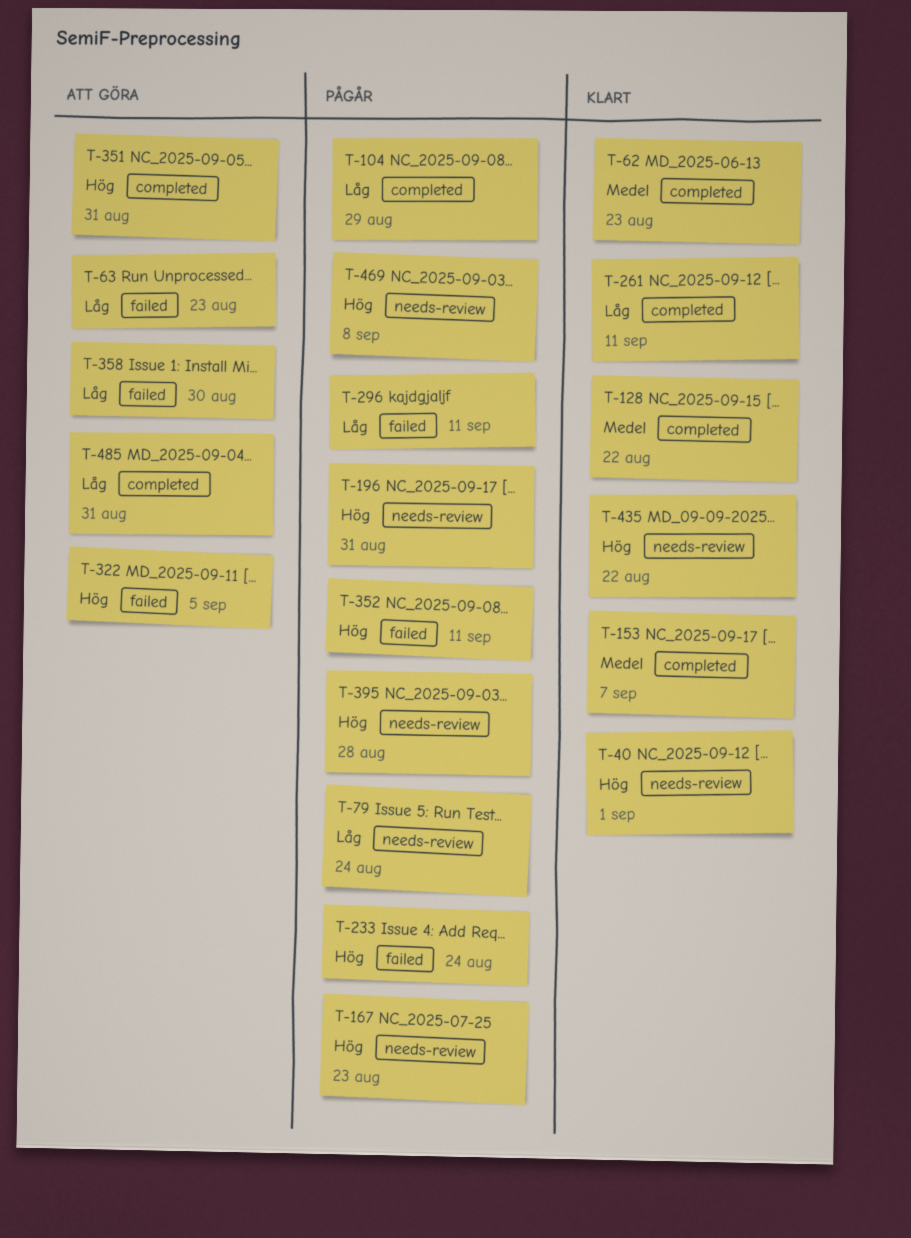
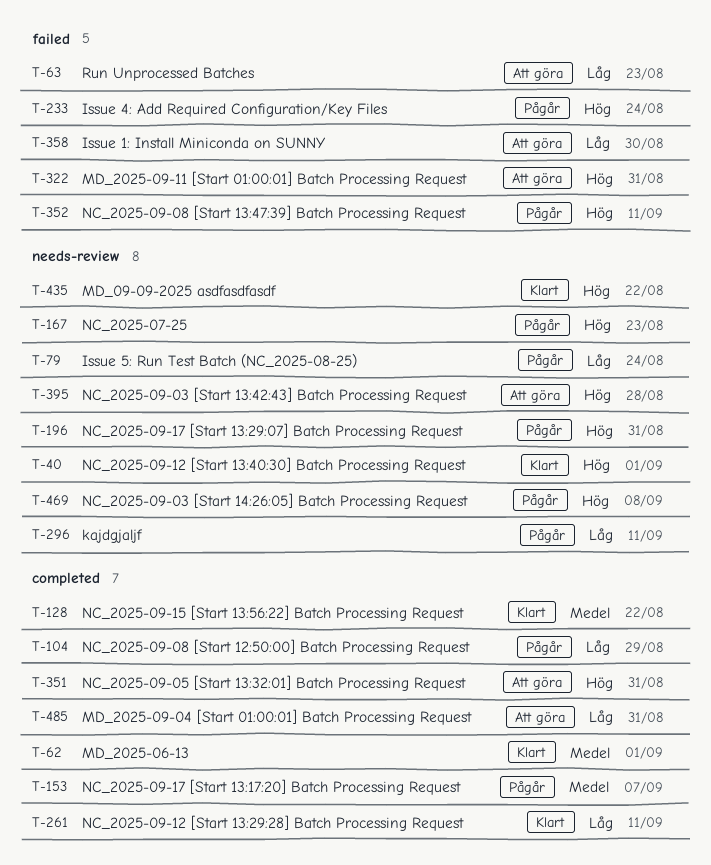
T-62, due: Aug 23 -> Sep 1
T-153, status: Klart -> Pågår
T-296, label: failed -> needs-review
T-322, due: Sep 5 -> Aug 31
T-395, status: Pågår -> Att göra

